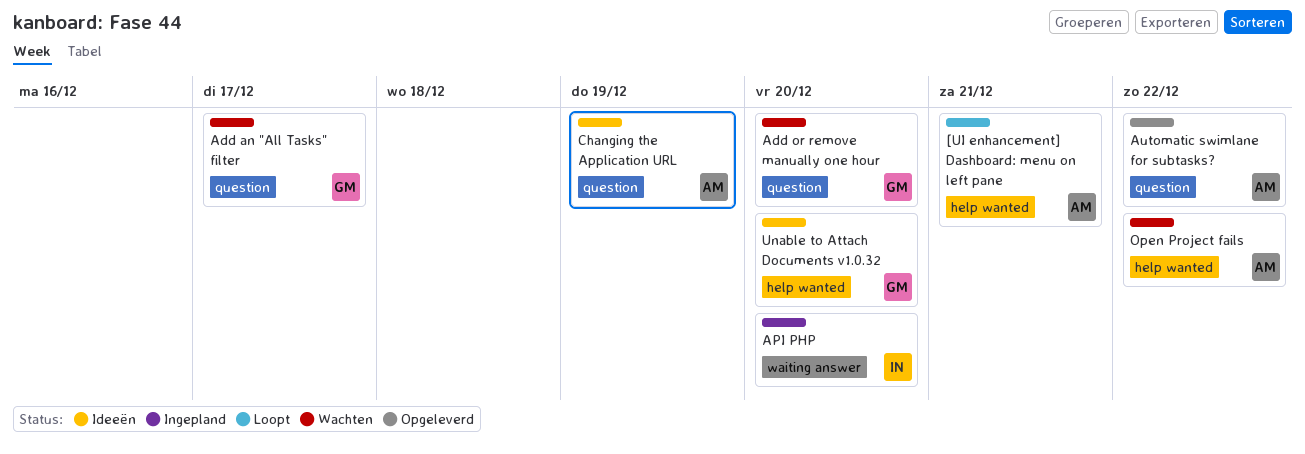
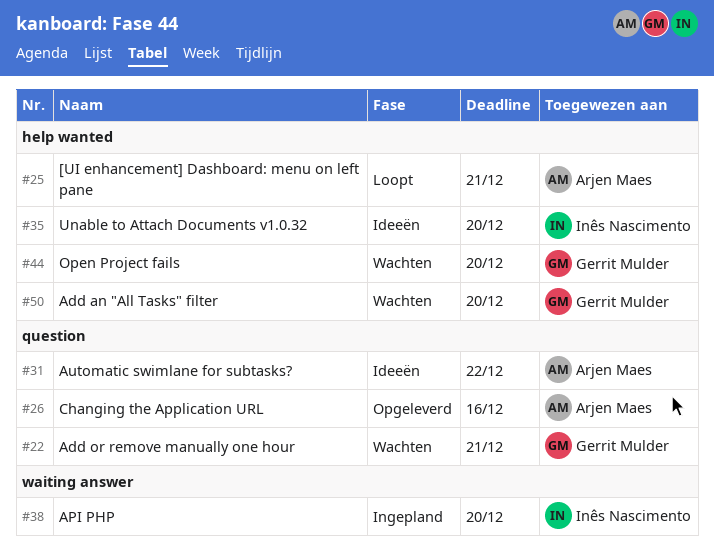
Add an "All Tasks" filter, label: question -> help wanted
Add an "All Tasks" filter, due: Dec 17 -> Dec 20
Add or remove manually one hour, due: Dec 20 -> Dec 21
Automatic swimlane for subtasks?, status: Opgeleverd -> Ideeën
Changing the Application URL, status: Ideeën -> Opgeleverd
Changing the Application URL, due: Dec 19 -> Dec 16
Open Project fails, owner: Arjen Maes -> Gerrit Mulder
Open Project fails, due: Dec 22 -> Dec 20
Unable to Attach Documents v1.0.32, owner: Gerrit Mulder -> Inês Nascimento

